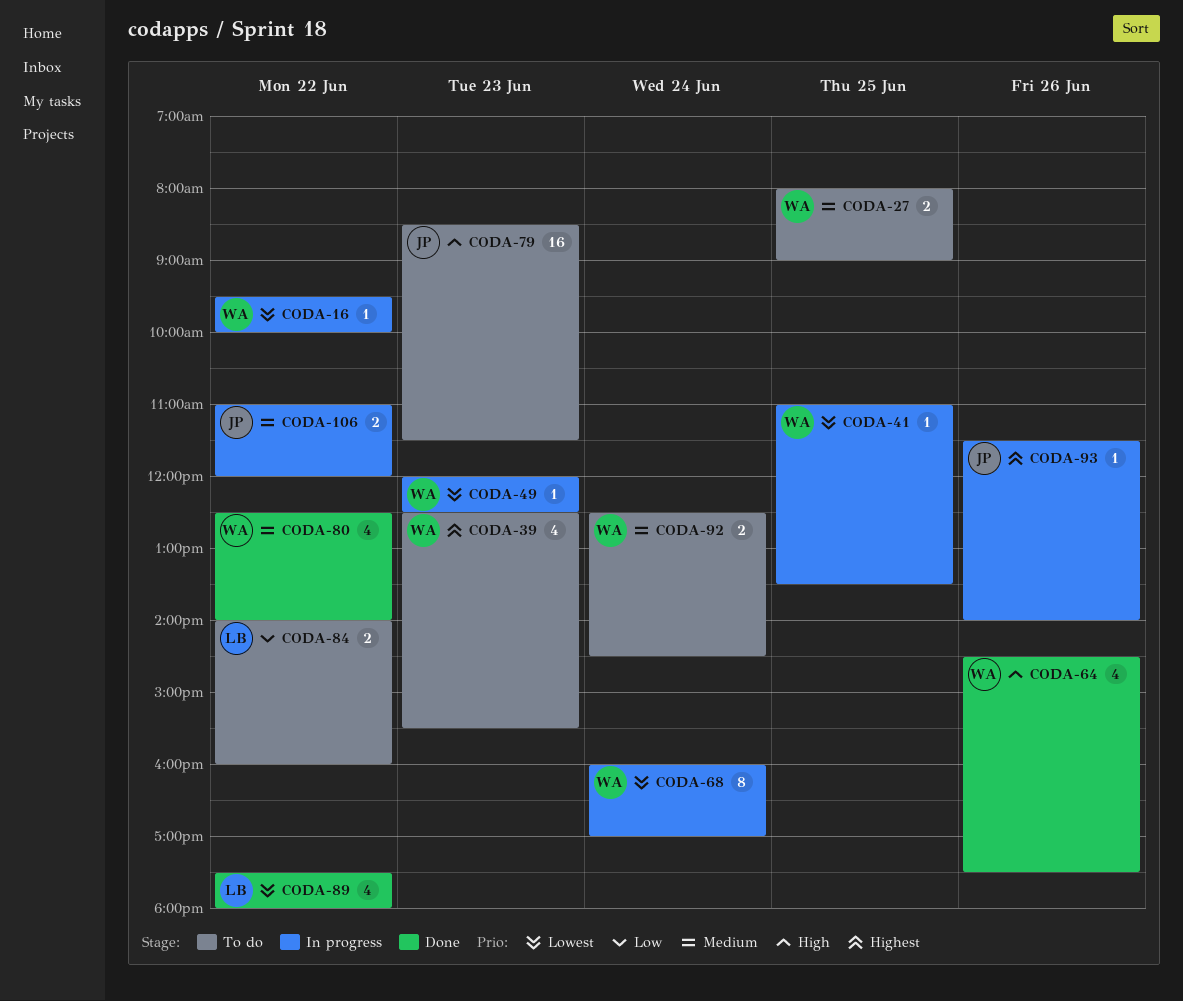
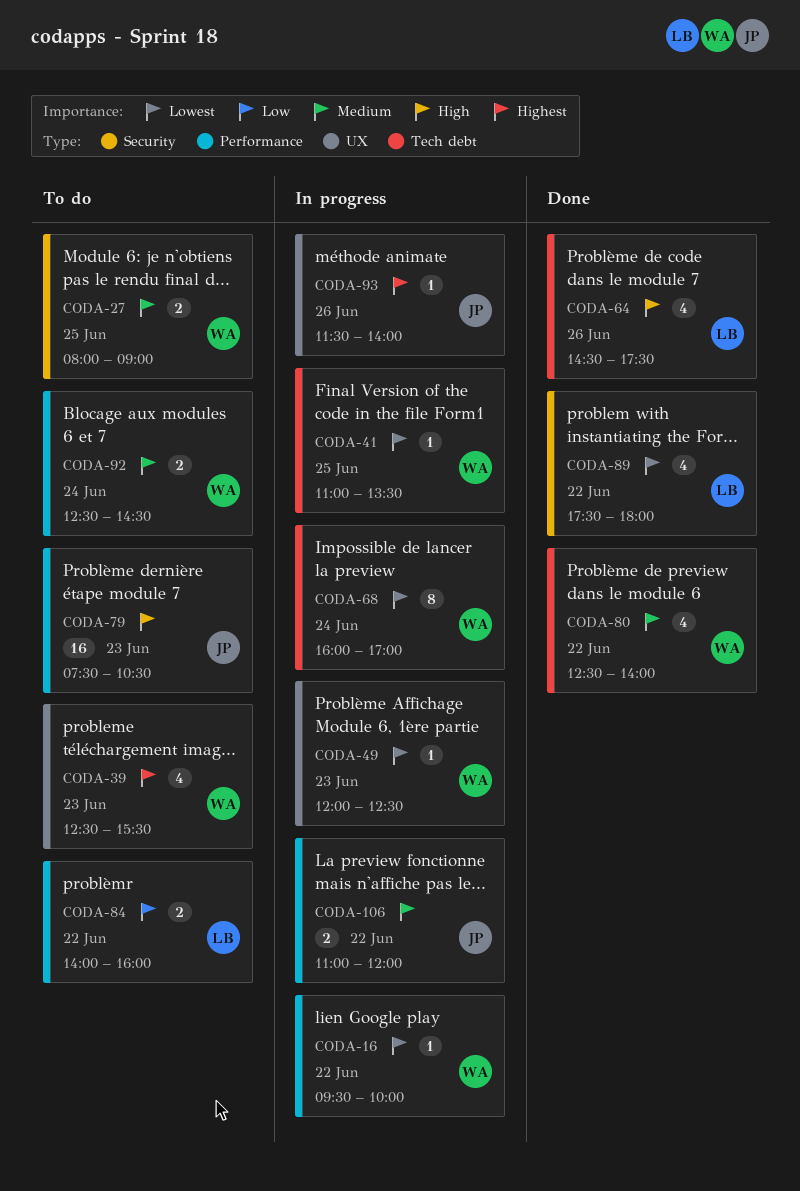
CODA-64, owner: WA -> LB
CODA-79, begins: 08:30 -> 07:30
CODA-79, ends: 11:30 -> 10:30

